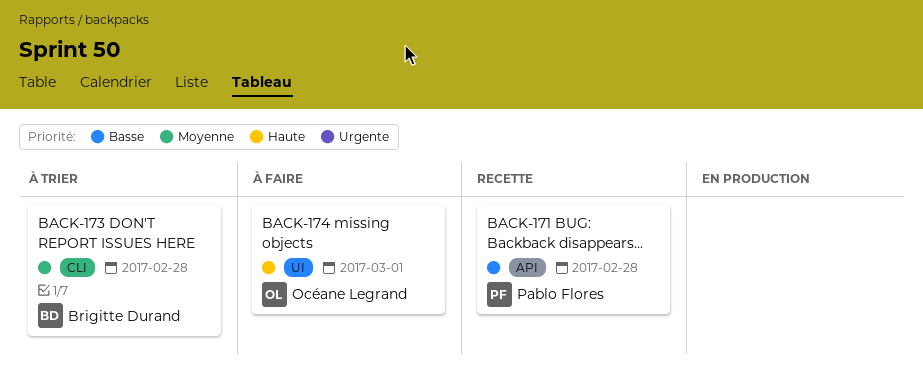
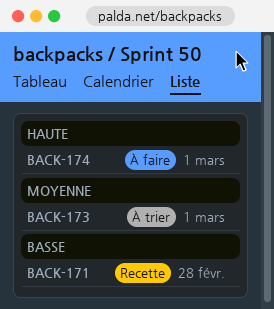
BACK-173, due: Feb 28 -> Mar 1

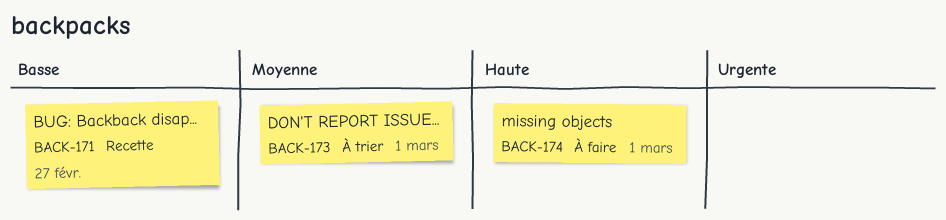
BACK-171, due: Feb 28 -> Feb 27

